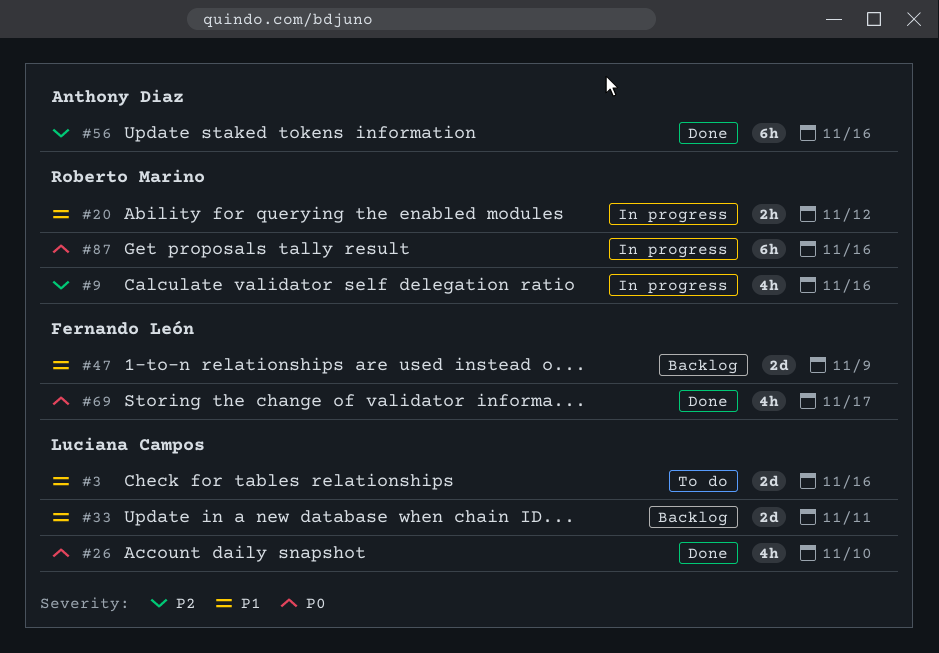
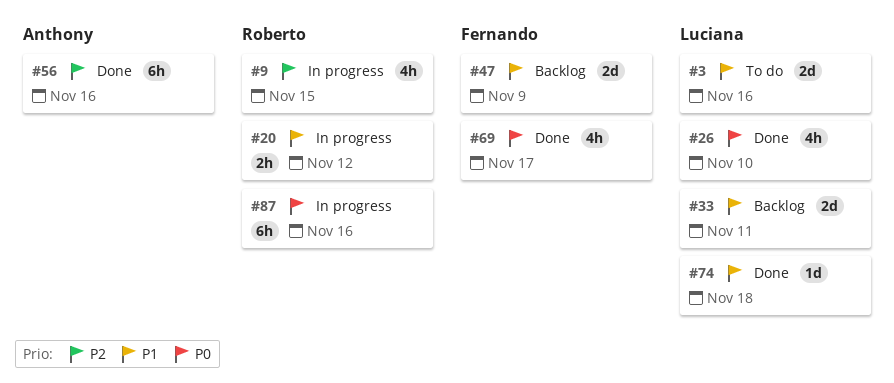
#9, due: Nov 16 -> Nov 15
#74: none -> present

